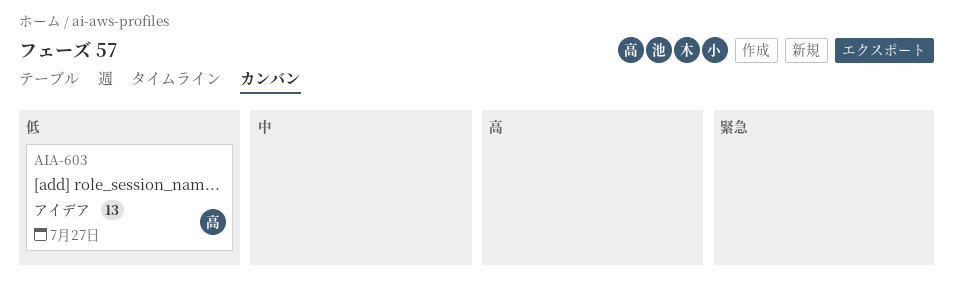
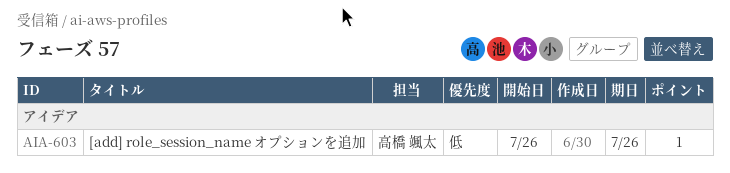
AIA-603, estimate: 13 -> 1
AIA-603, due: Jul 27 -> Jul 26

